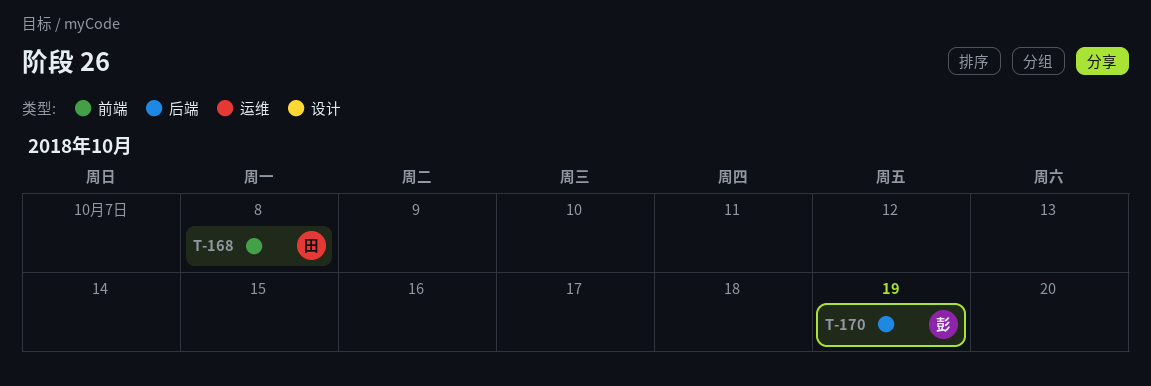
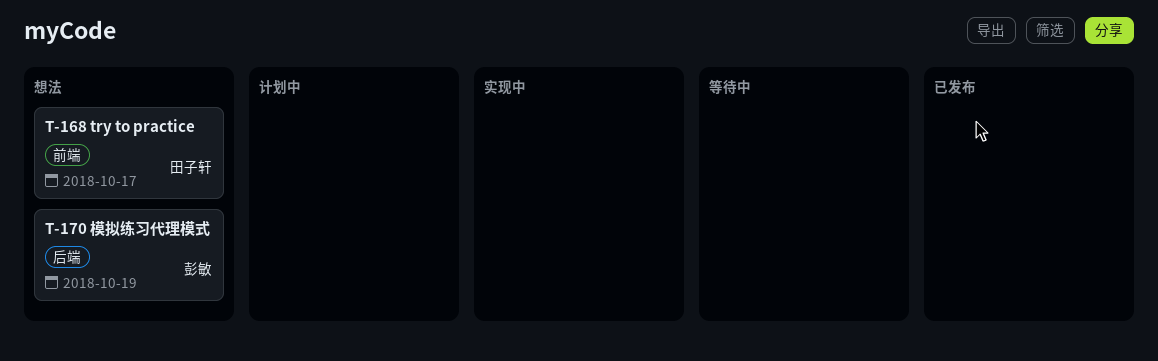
T-168, due: Oct 8 -> Oct 17

